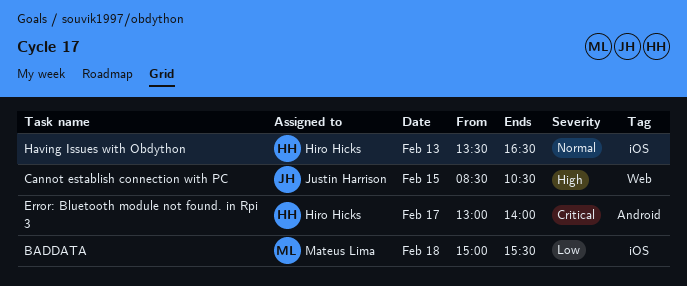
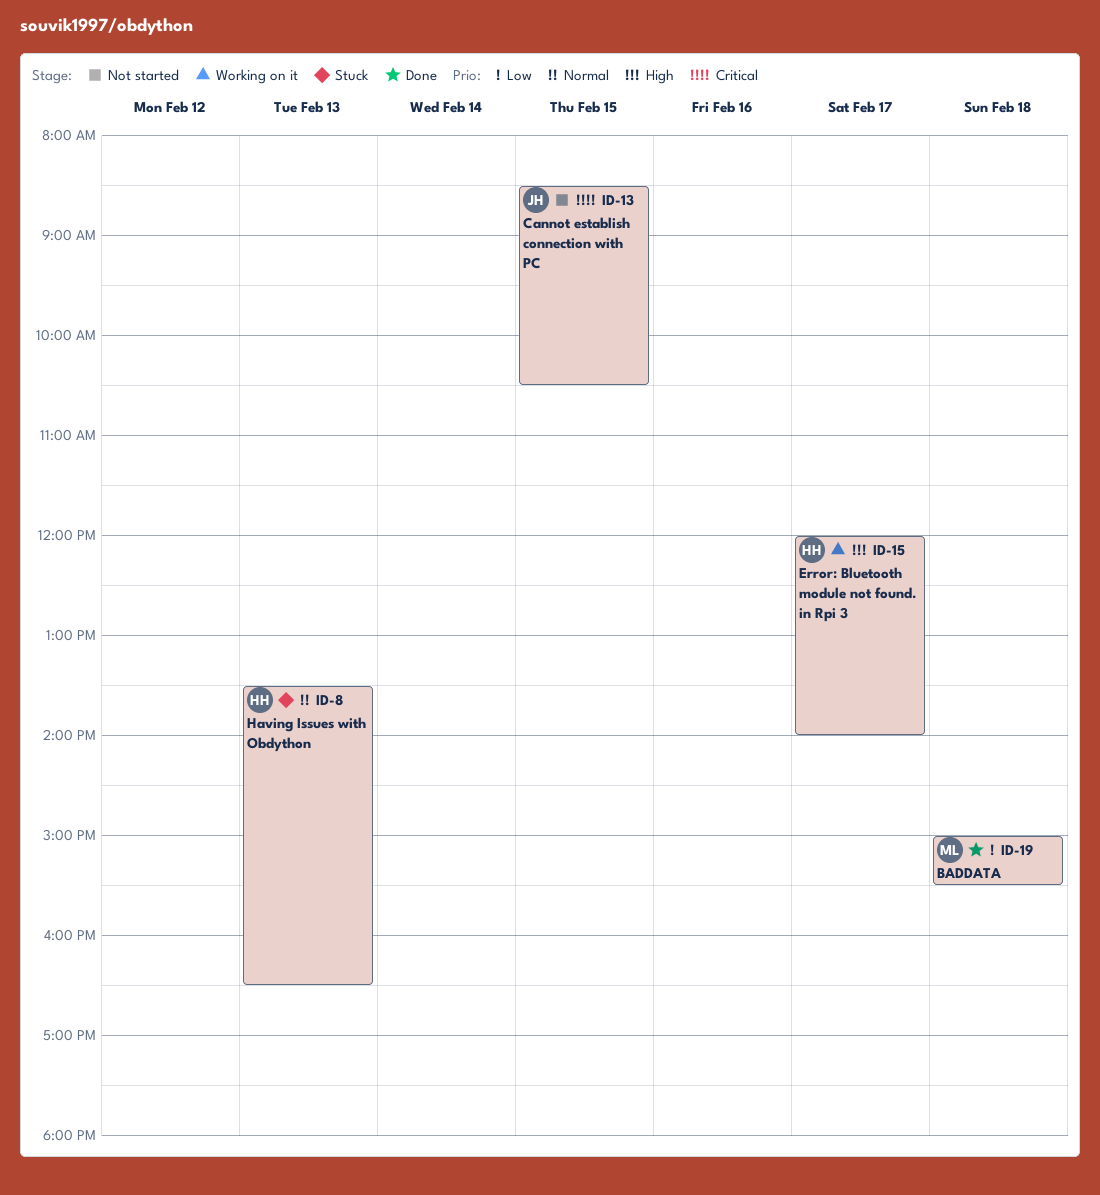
Cannot establish connection with PC, priority: High -> Critical
Error: Bluetooth module not found. in Rpi 3, priority: Critical -> High
Error: Bluetooth module not found. in Rpi 3, begins: 13:00 -> 12:00

